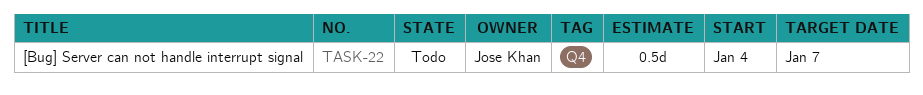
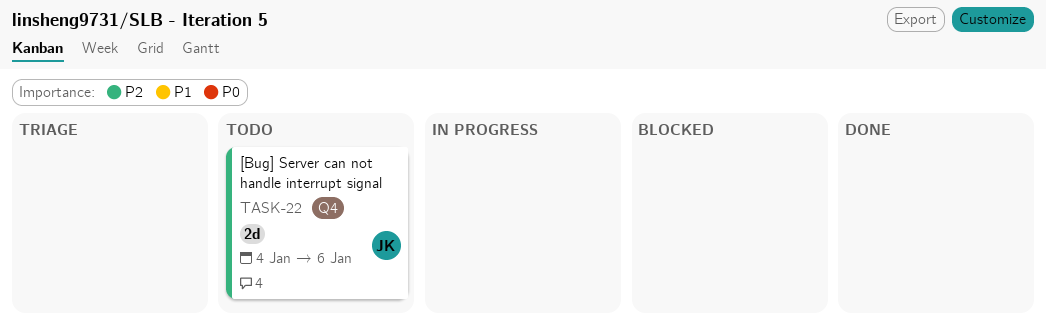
TASK-22, estimate: 0.5d -> 2d
TASK-22, due: Jan 7 -> Jan 6

